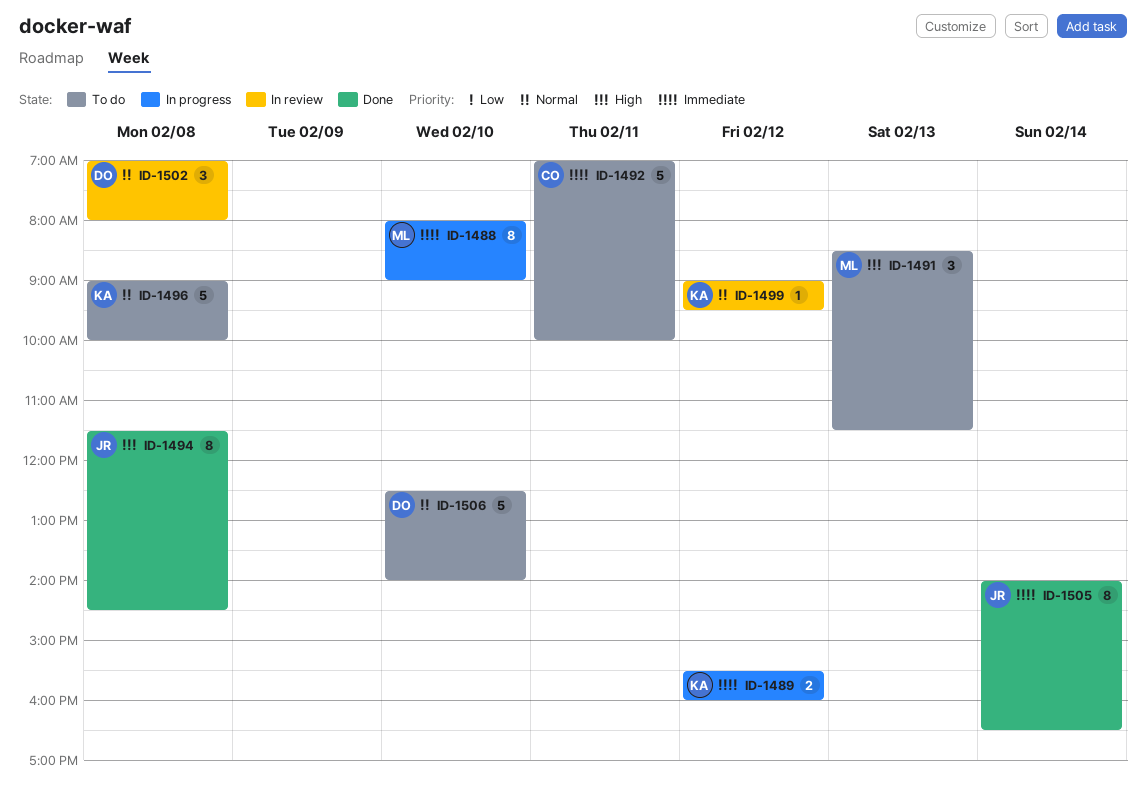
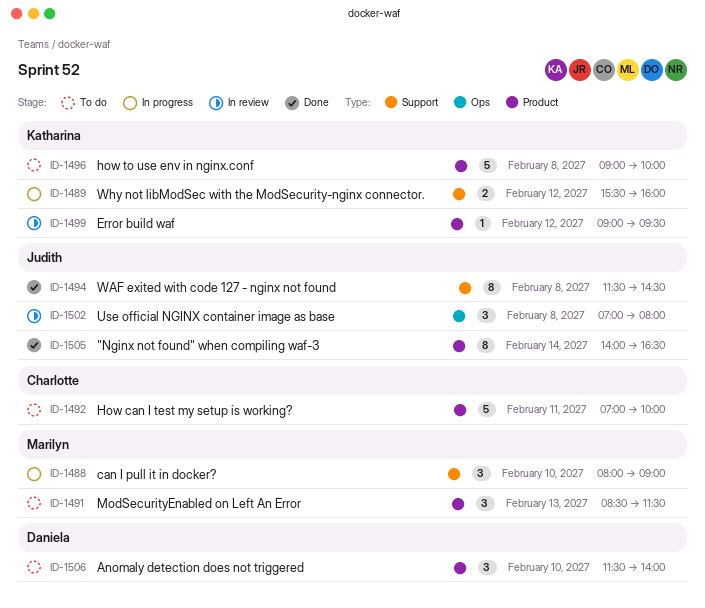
ID-1488, estimate: 8 -> 3
ID-1502, owner: Daniela -> Judith
ID-1506, estimate: 5 -> 3
ID-1506, begins: 12:30 -> 11:30

